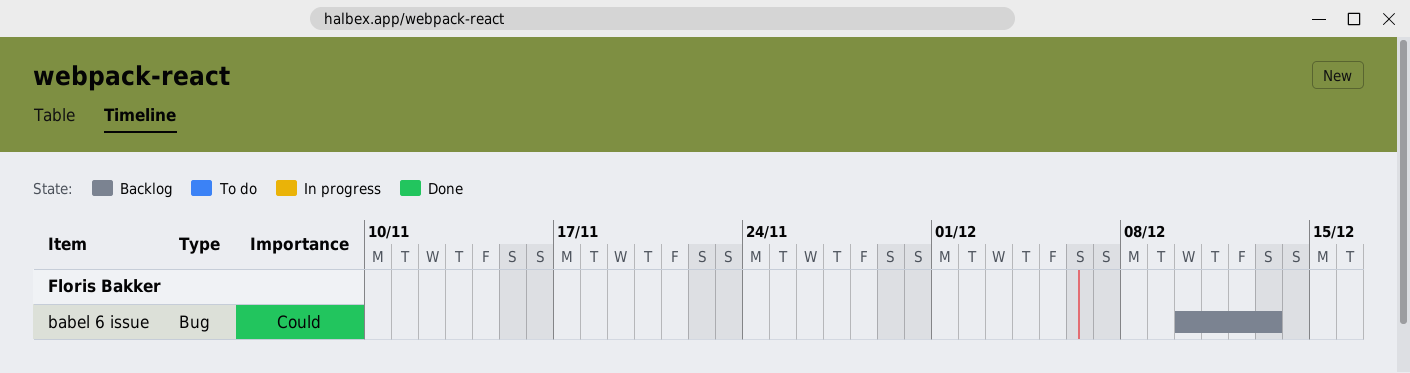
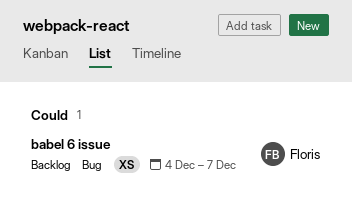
babel 6 issue, start: Dec 10 -> Dec 4
babel 6 issue, due: Dec 13 -> Dec 7

